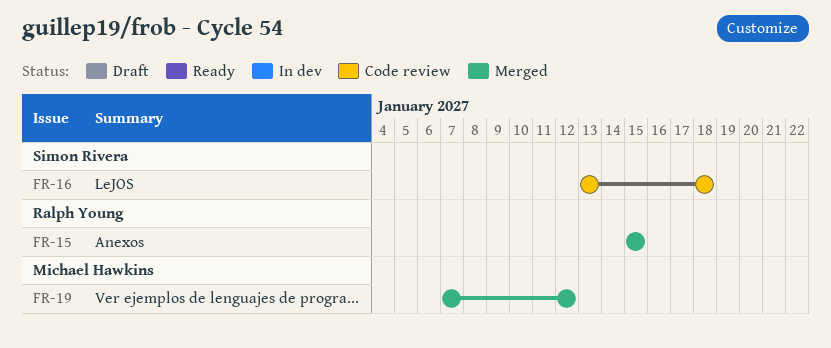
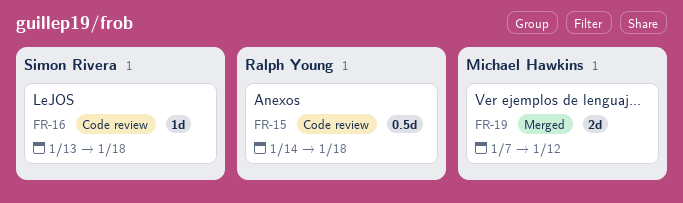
FR-15, status: Merged -> Code review
FR-15, start: Jan 15 -> Jan 14
FR-15, due: Jan 15 -> Jan 18

